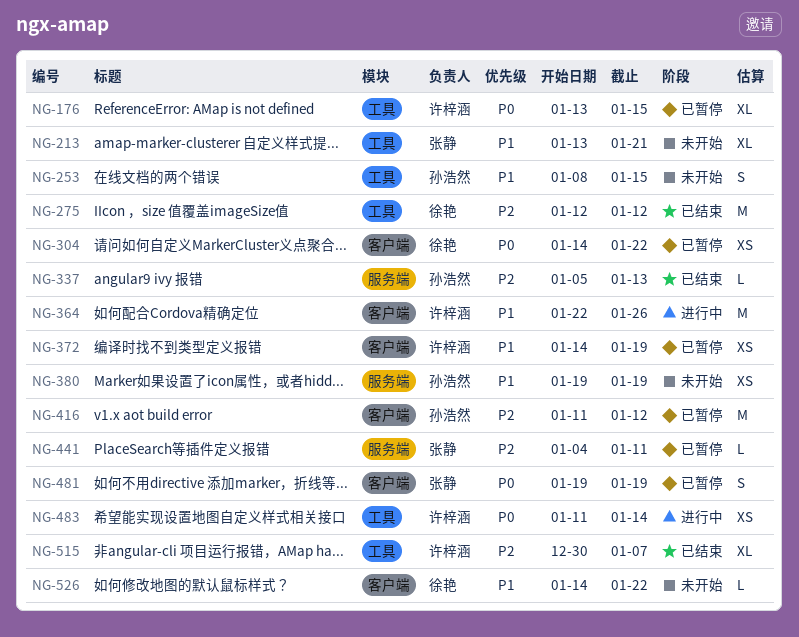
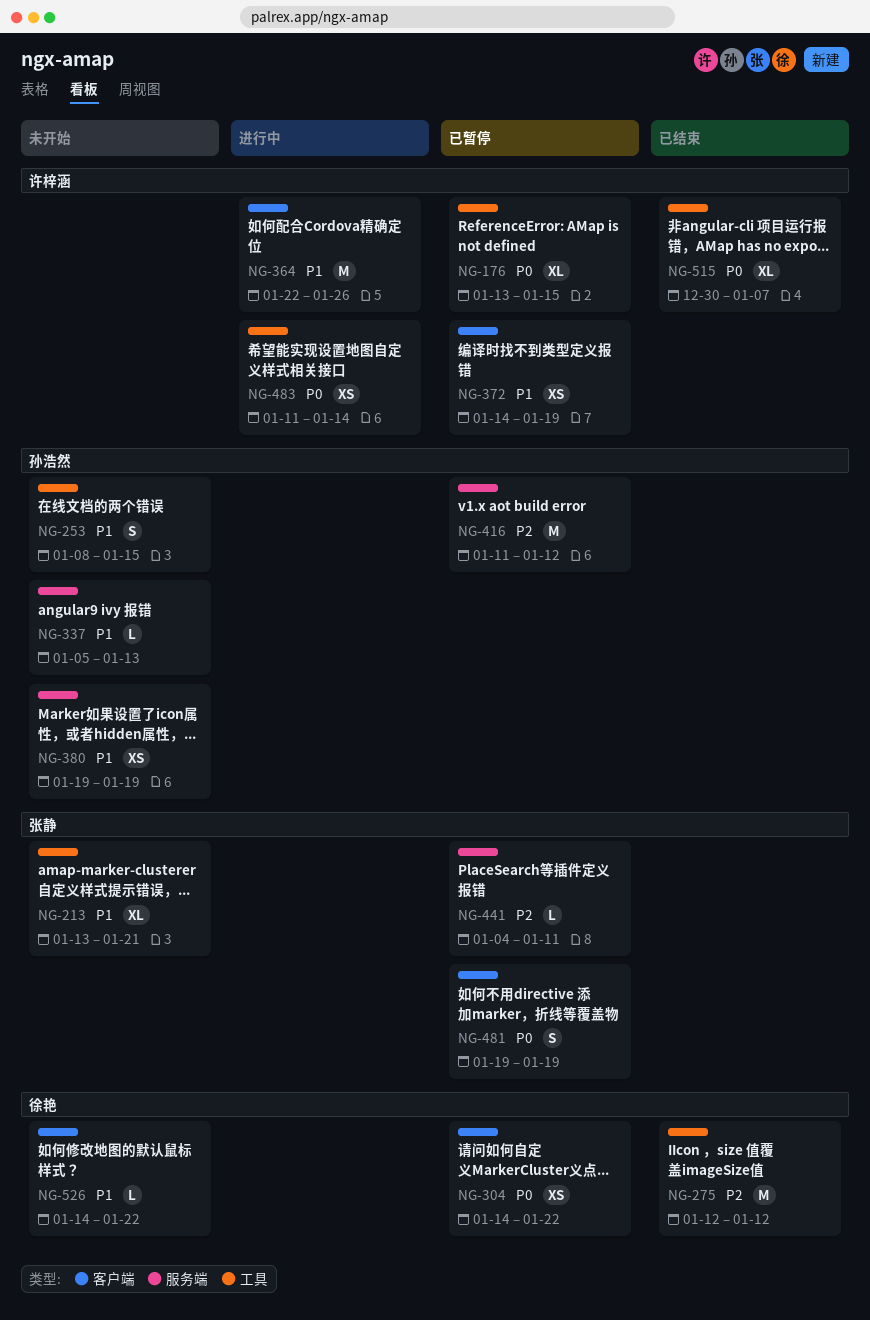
NG-337, status: 已结束 -> 未开始
NG-337, priority: P2 -> P1
NG-416, label: 客户端 -> 服务端
NG-515, priority: P2 -> P0

